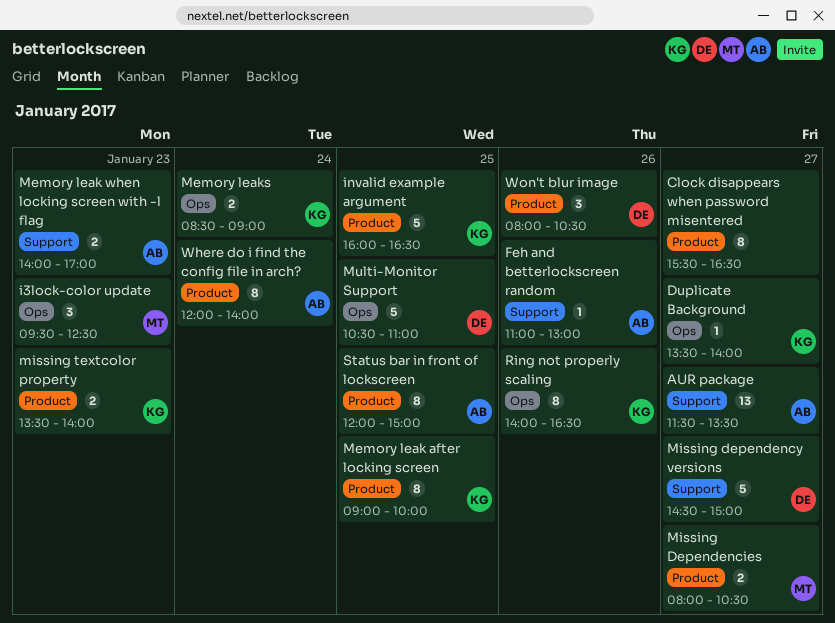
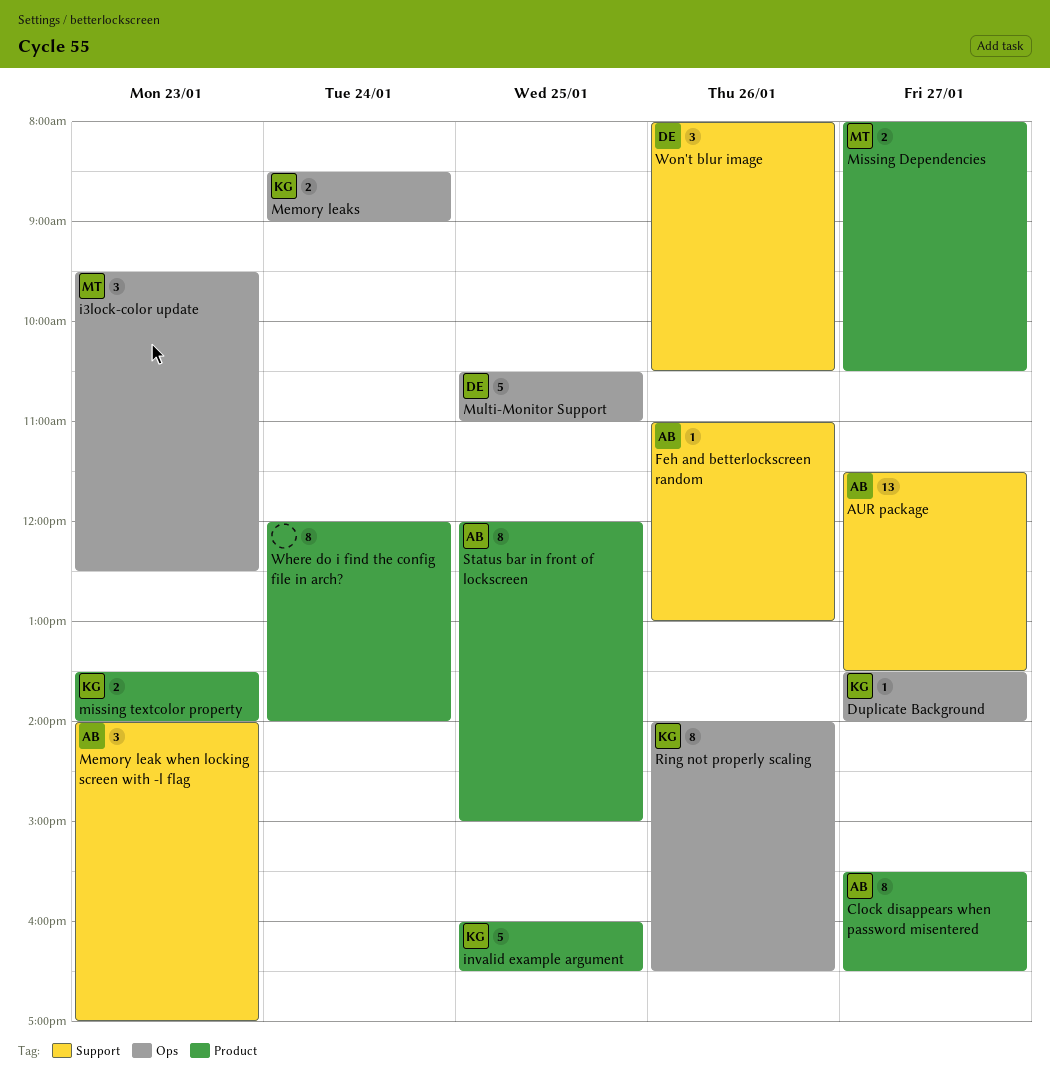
Clock disappears when password misentered, owner: none -> AB
Memory leak after locking screen: present -> none
Memory leak when locking screen with -l flag, estimate: 2 -> 3
Missing dependency versions: present -> none
Where do i find the config file in arch?, owner: AB -> none
Won't blur image, label: Product -> Support

